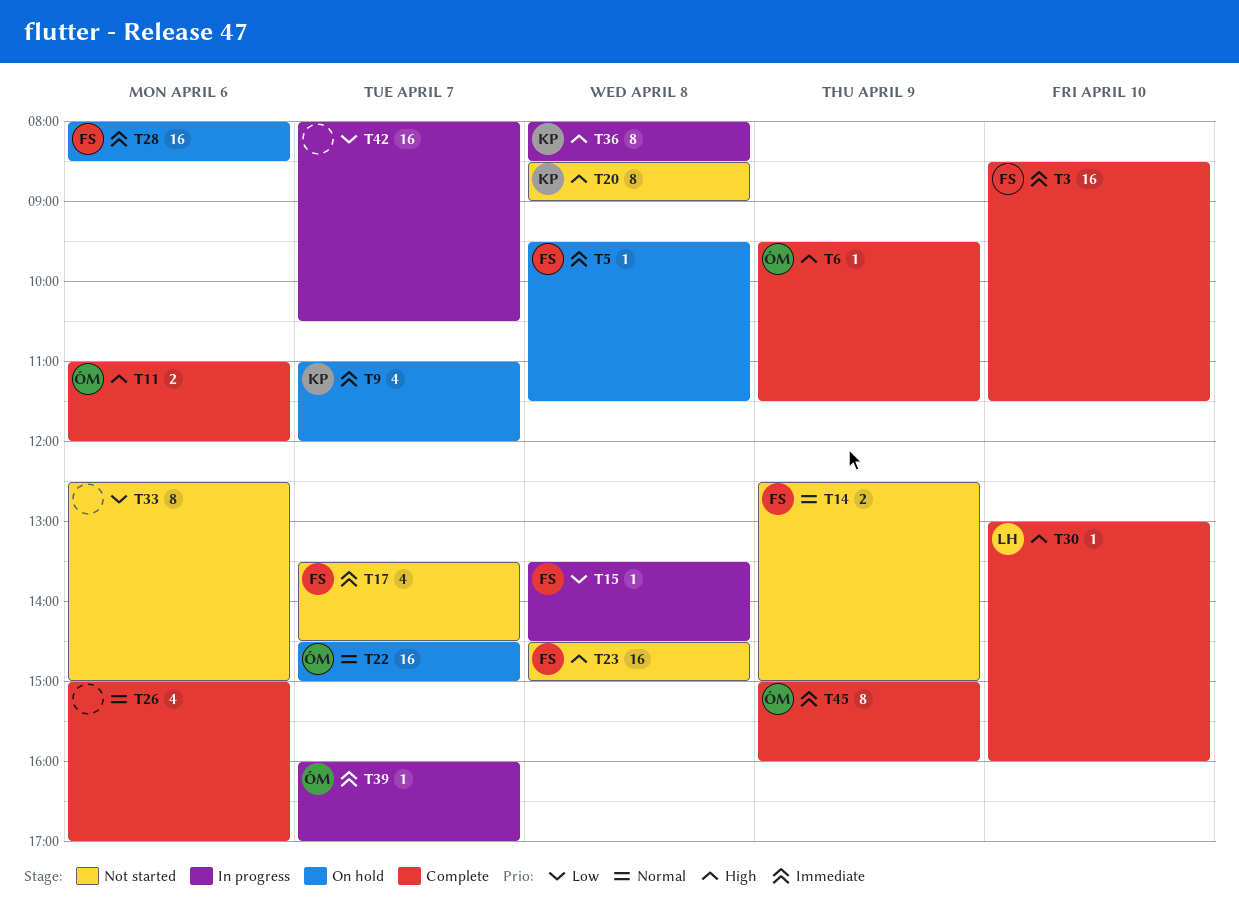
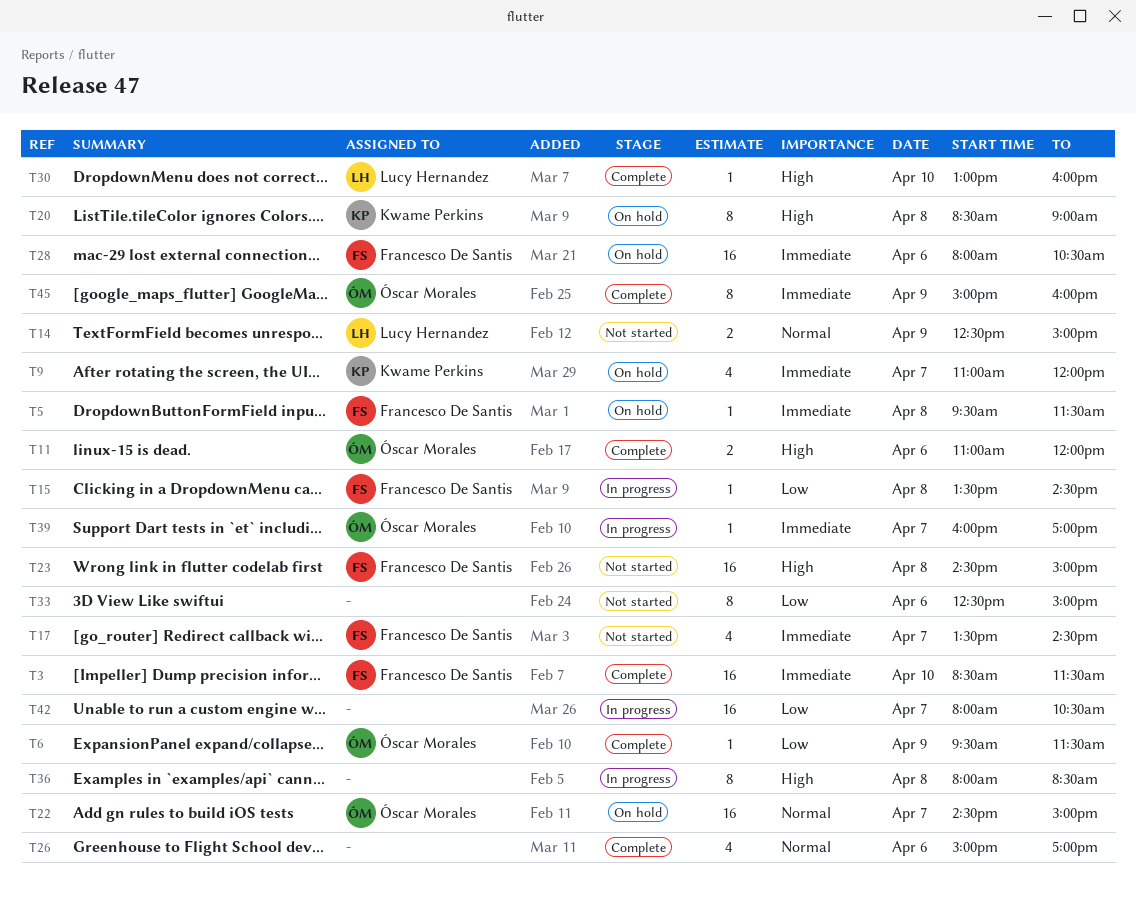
T6, priority: High -> Low
T14, owner: Francesco De Santis -> Lucy Hernandez
T20, status: Not started -> On hold
T28, ends: 08:30 -> 10:30
T36, owner: Kwame Perkins -> none

